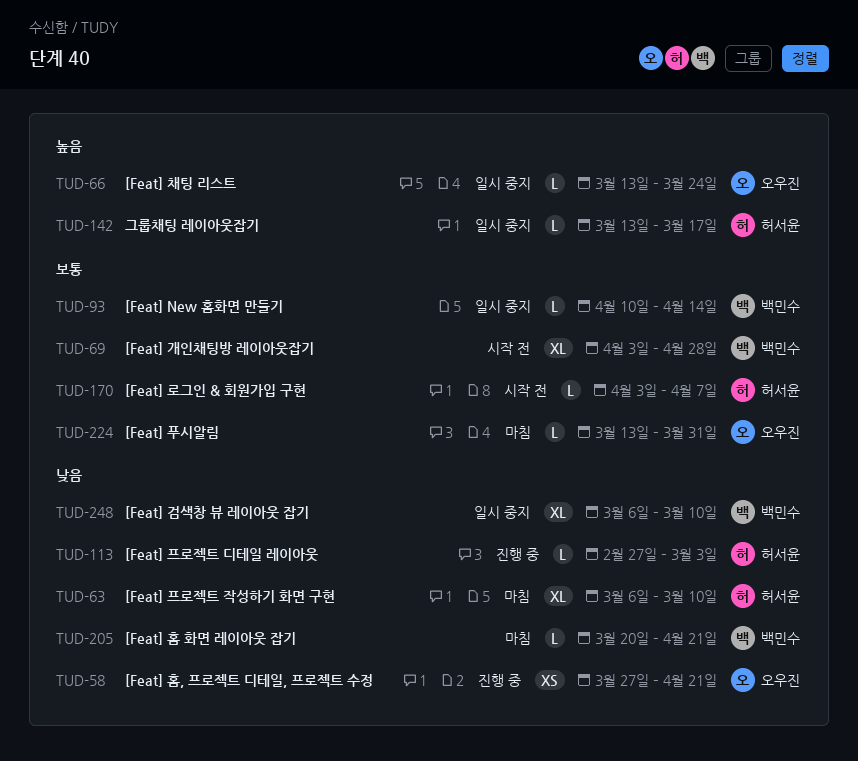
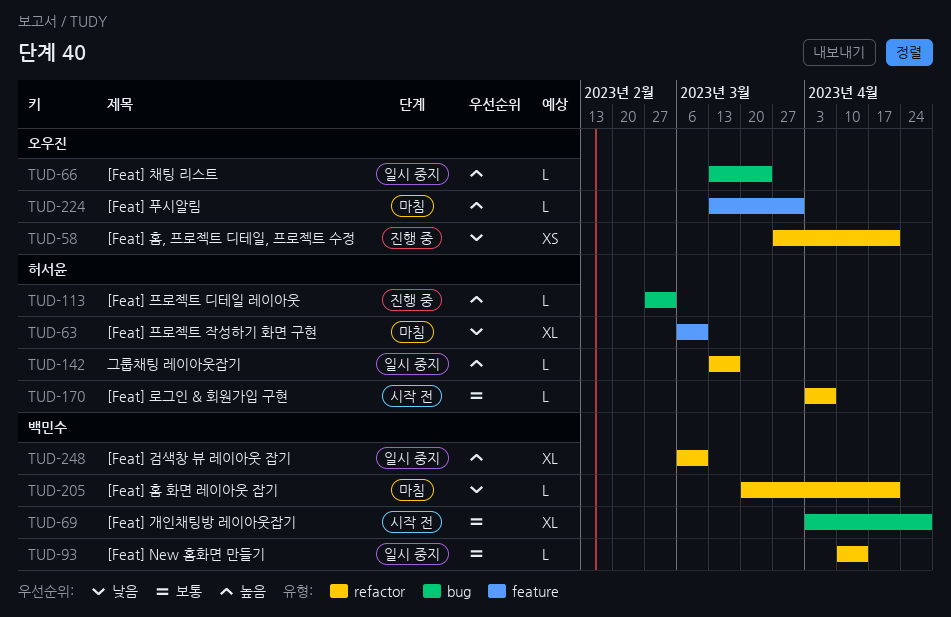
TUD-113, priority: 낮음 -> 높음
TUD-224, priority: 보통 -> 높음
TUD-248, priority: 낮음 -> 높음

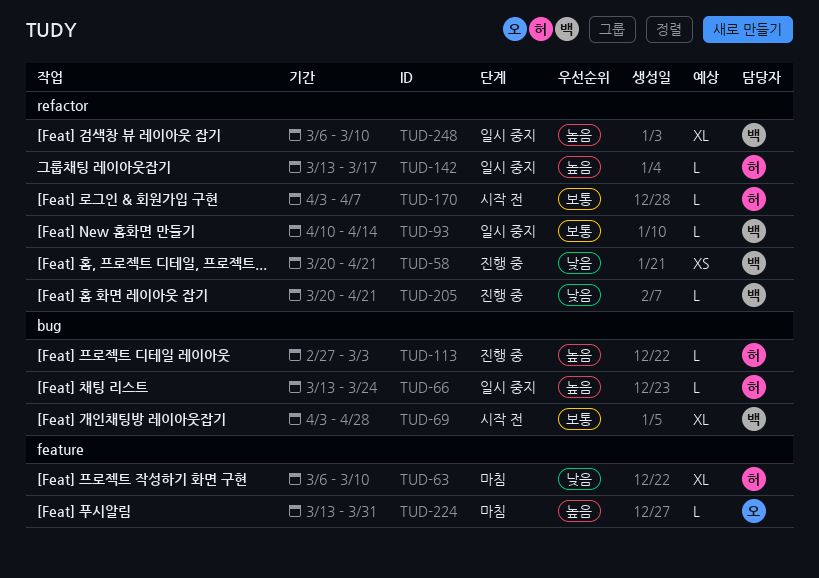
TUD-58, owner: 오우진 -> 백민수
TUD-58, start: Mar 27 -> Mar 20
TUD-66, owner: 오우진 -> 허서윤
TUD-205, status: 마침 -> 진행 중

